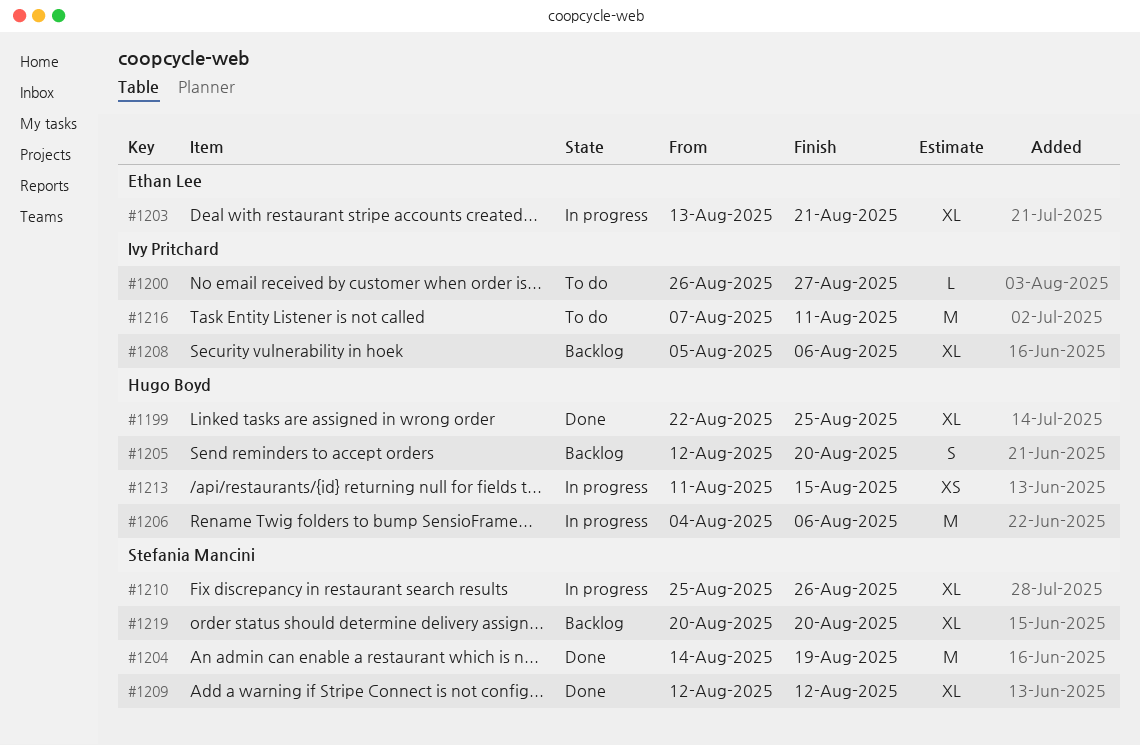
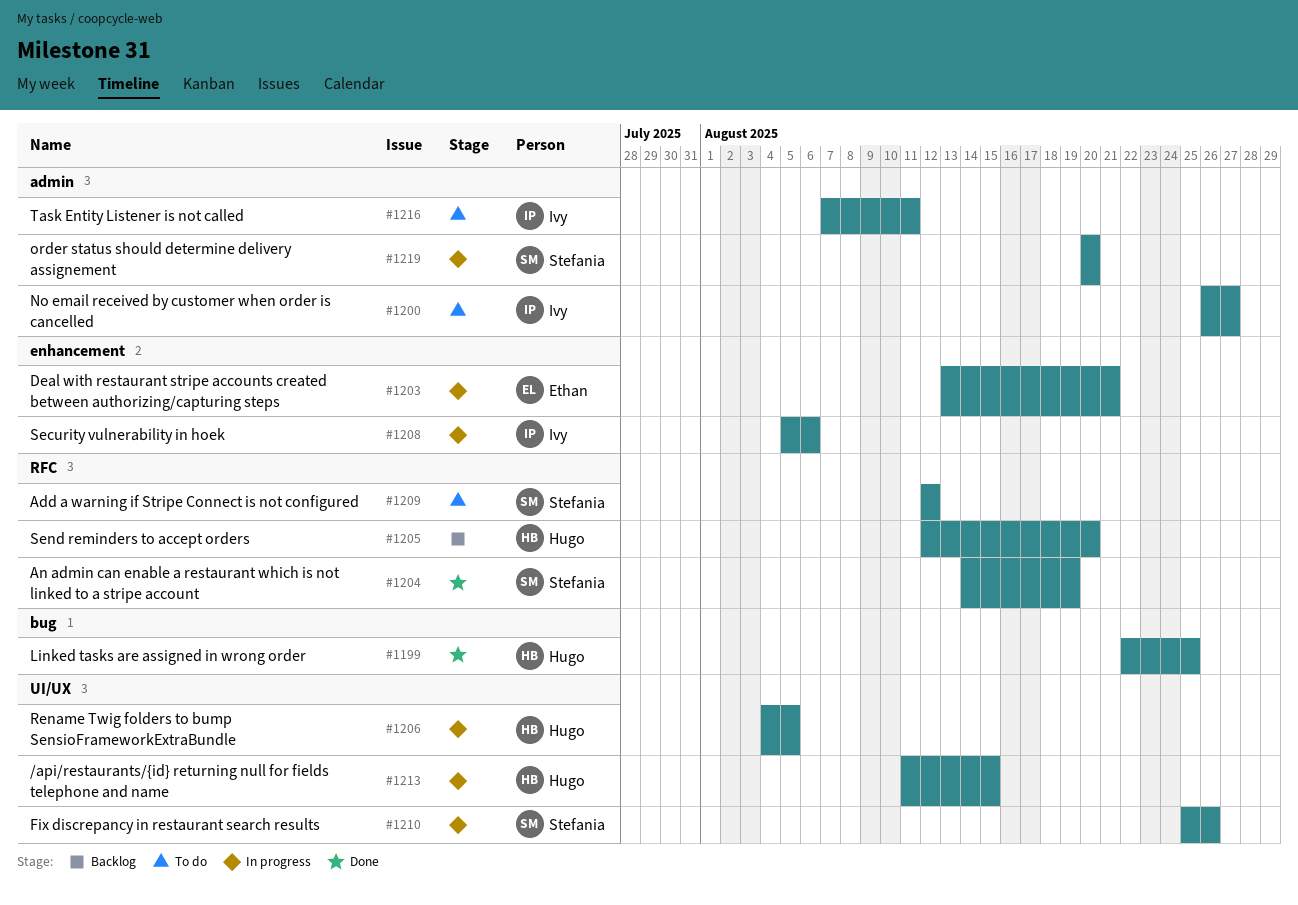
#1206, due: Aug 6 -> Aug 5
#1208, status: Backlog -> In progress
#1209, status: Done -> To do
#1219, status: Backlog -> In progress

